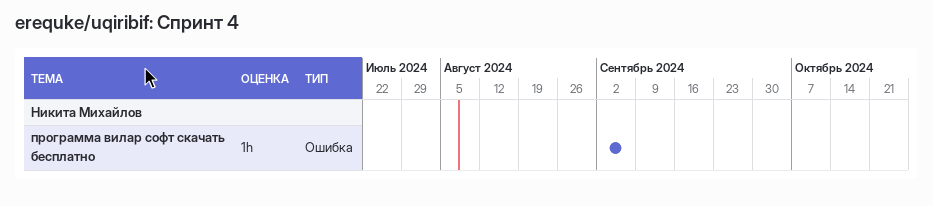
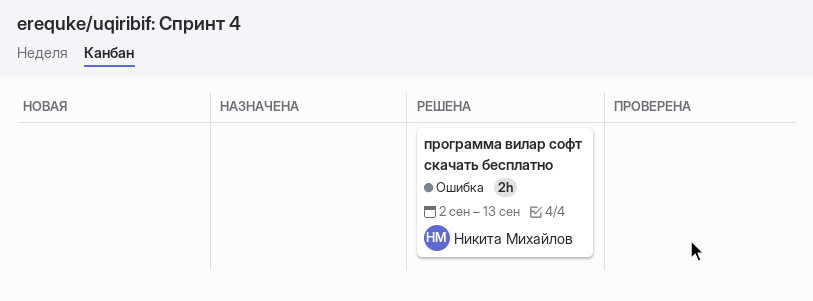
программа вилар софт скачать бесплатно, estimate: 1h -> 2h
программа вилар софт скачать бесплатно, due: Sep 6 -> Sep 13

